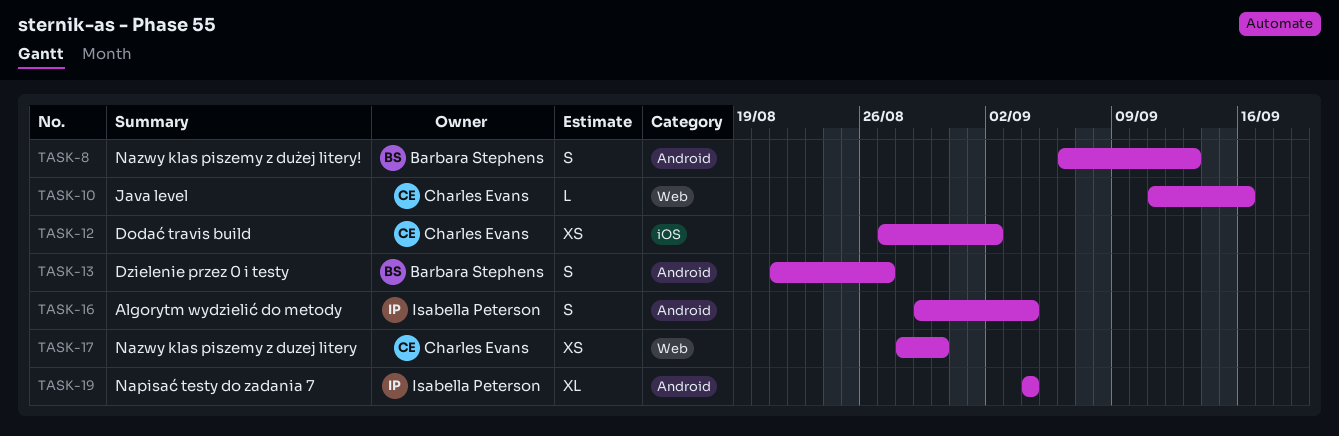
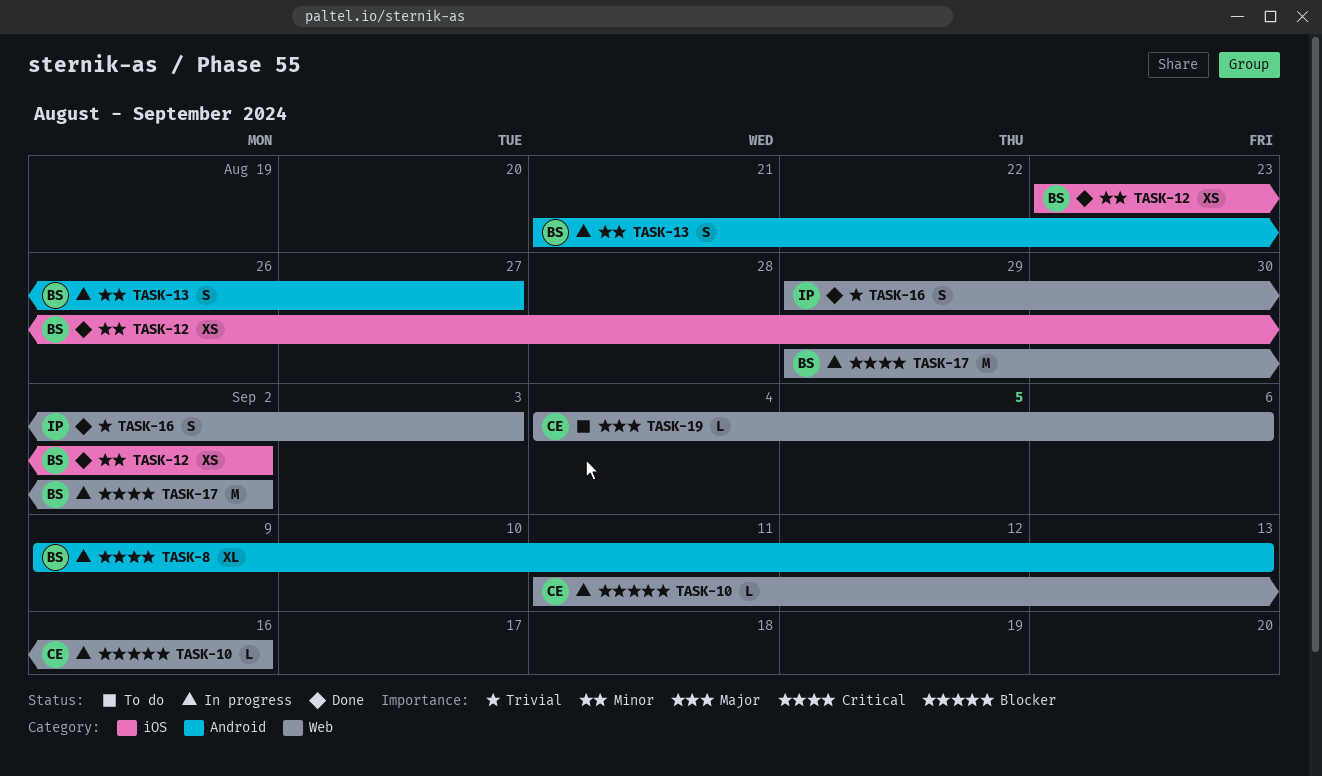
TASK-8, estimate: S -> XL
TASK-8, start: Sep 6 -> Sep 9
TASK-12, owner: Charles Evans -> Barbara Stephens
TASK-12, start: Aug 27 -> Aug 23
TASK-16, label: Android -> Web
TASK-16, due: Sep 4 -> Sep 3
TASK-17, owner: Charles Evans -> Barbara Stephens
TASK-17, estimate: XS -> M
TASK-17, start: Aug 28 -> Aug 29
TASK-17, due: Aug 30 -> Sep 2
TASK-19, owner: Isabella Peterson -> Charles Evans
TASK-19, label: Android -> Web
TASK-19, estimate: XL -> L
TASK-19, due: Sep 4 -> Sep 6

